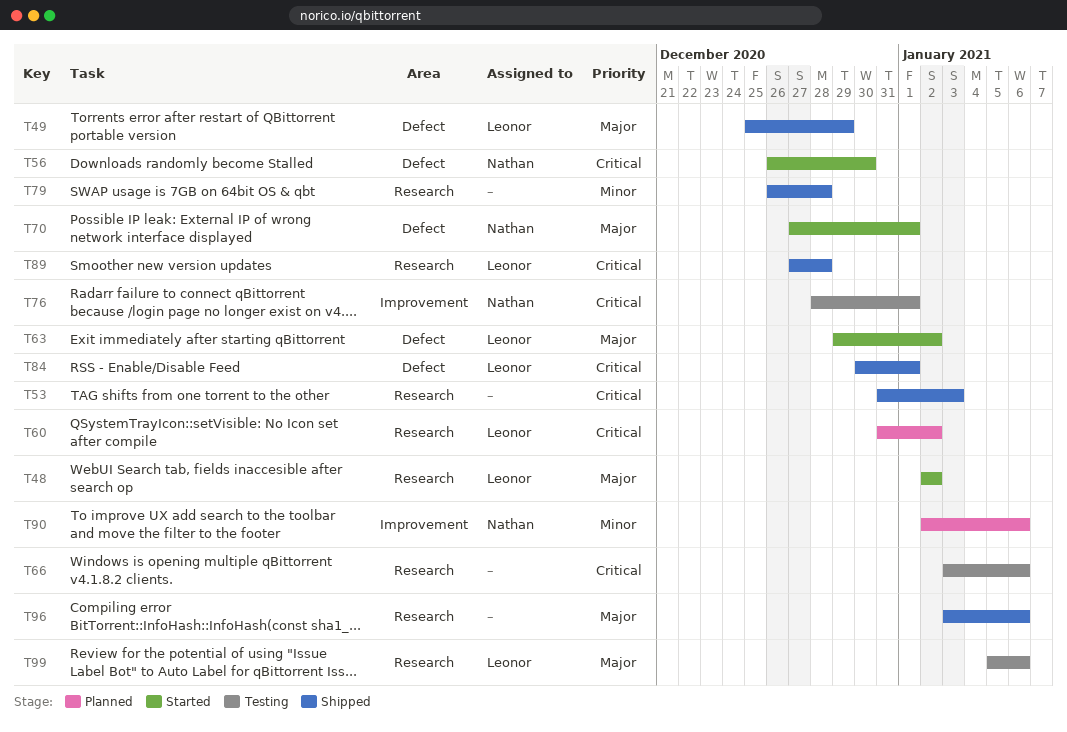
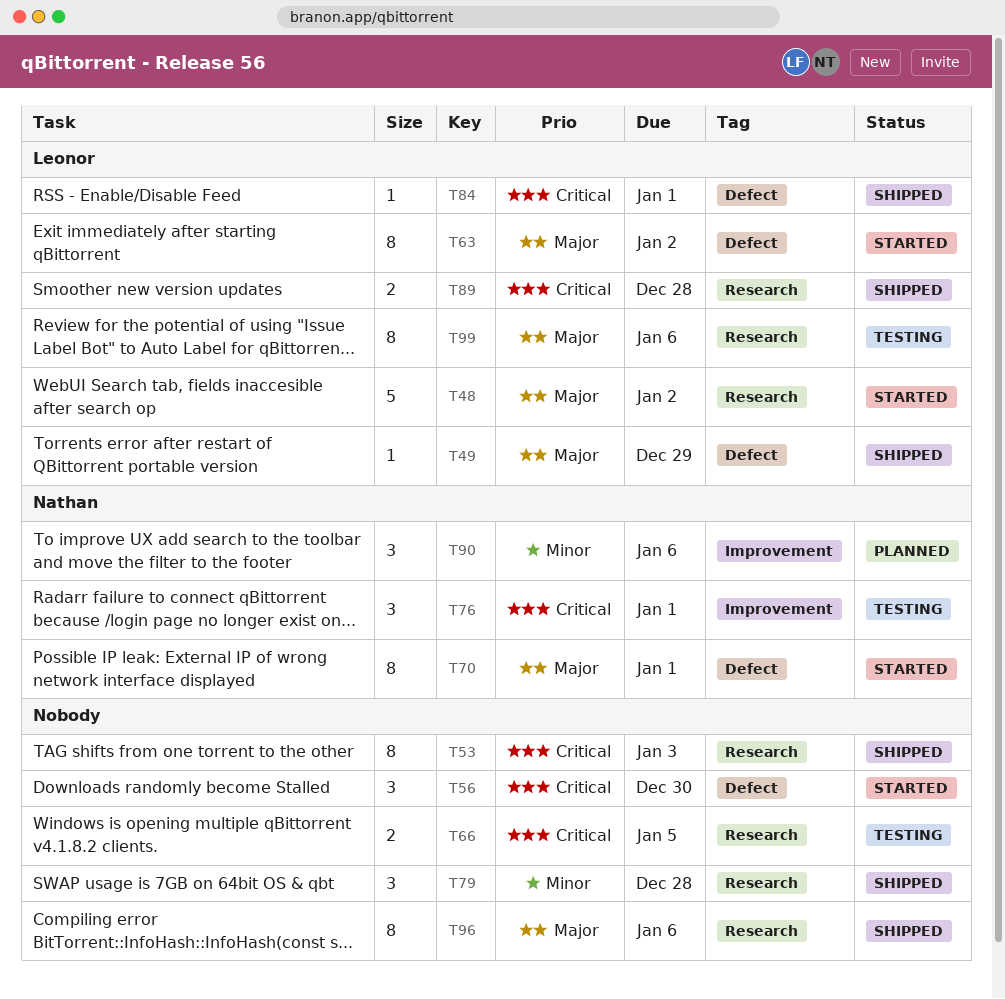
T56, owner: Nathan -> none
T60: present -> none
T66, due: Jan 6 -> Jan 5

